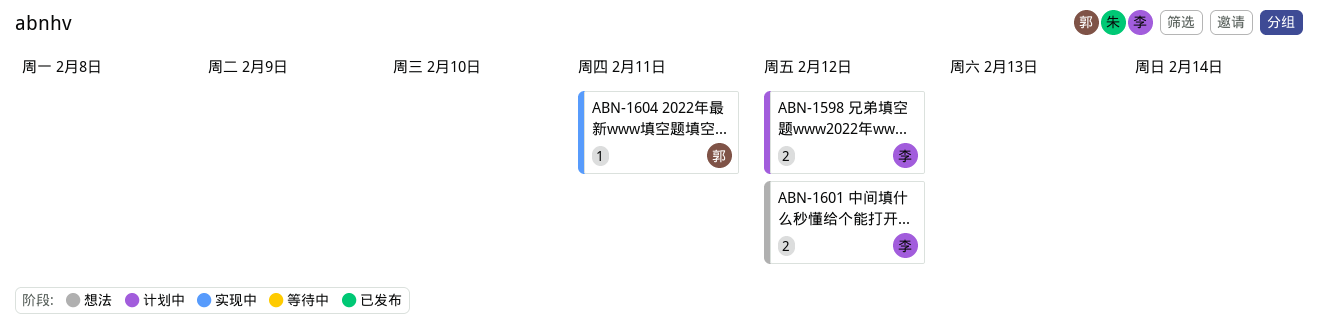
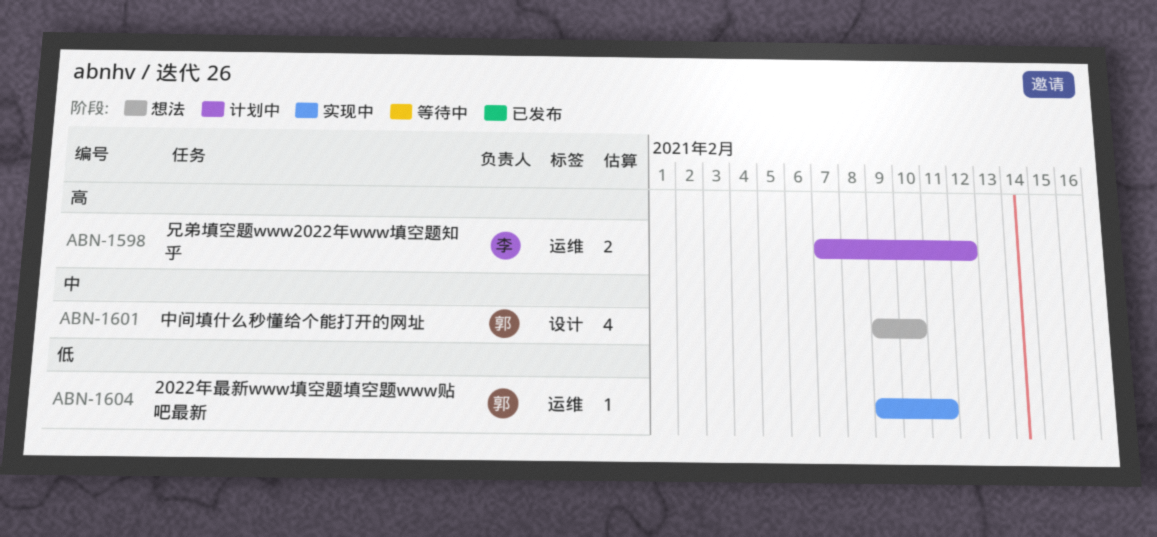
ABN-1601, owner: 李 -> 郭
ABN-1601, estimate: 2 -> 4
ABN-1601, due: Feb 12 -> Feb 10

